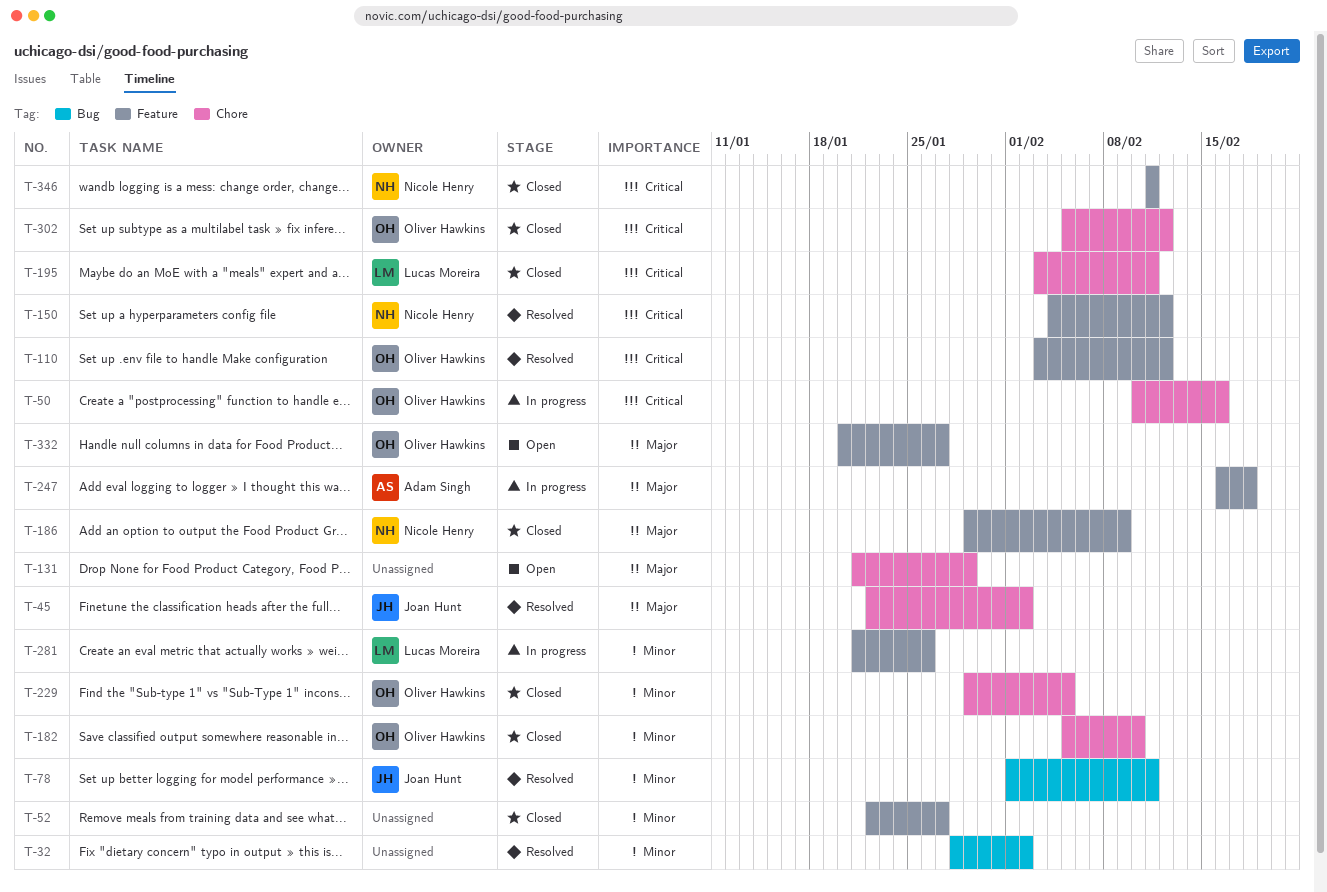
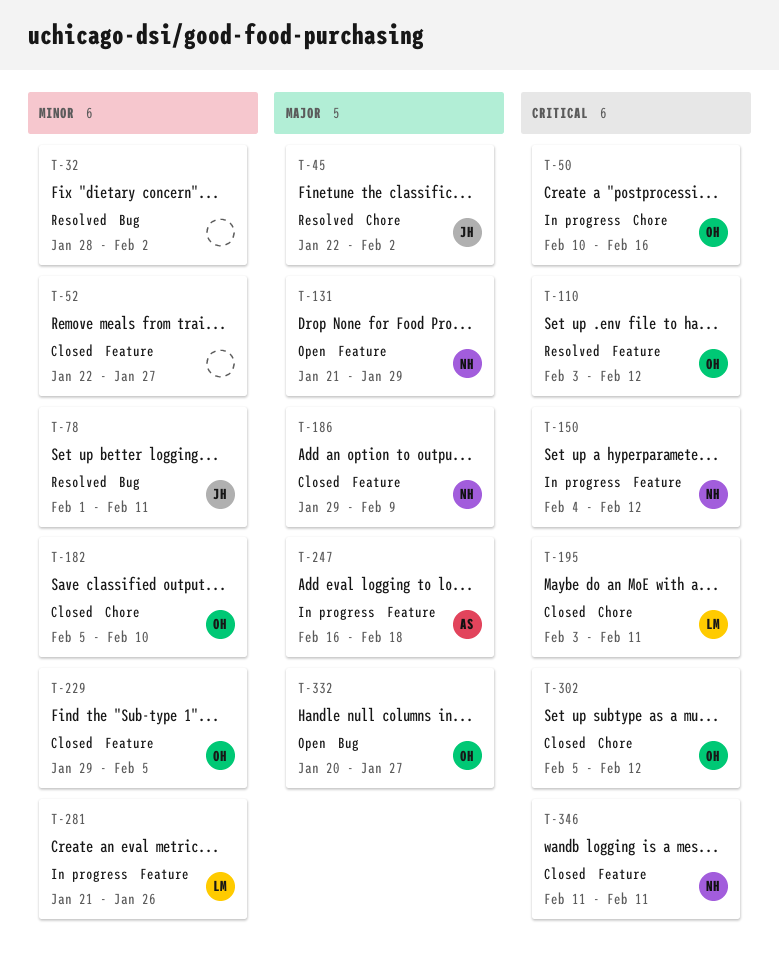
T-131, owner: none -> Nicole Henry
T-131, label: Chore -> Feature
T-150, status: Resolved -> In progress
T-229, label: Chore -> Feature
T-332, label: Feature -> Bug

